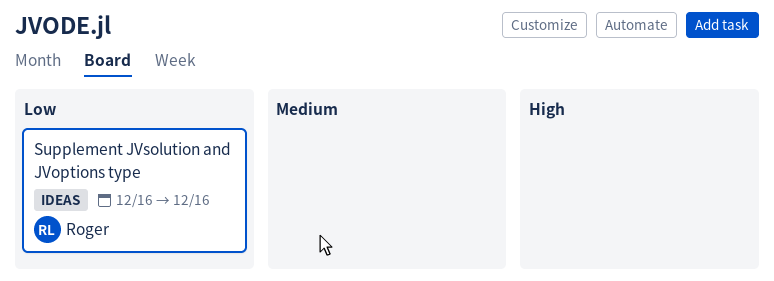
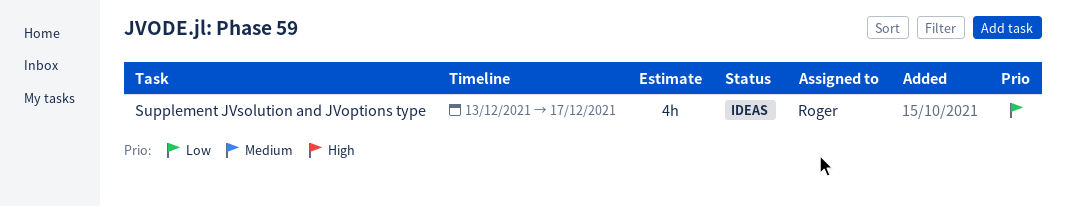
Supplement JVsolution and JVoptions type, start: Dec 16 -> Dec 13
Supplement JVsolution and JVoptions type, due: Dec 16 -> Dec 17

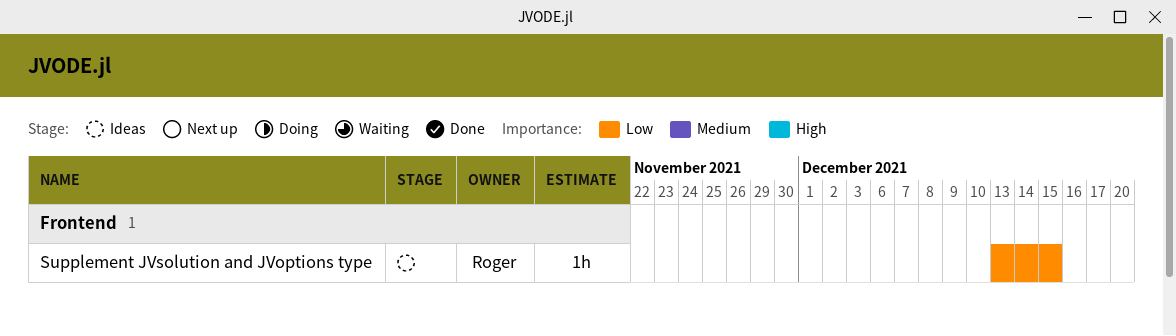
Supplement JVsolution and JVoptions type, estimate: 4h -> 1h
Supplement JVsolution and JVoptions type, due: Dec 17 -> Dec 15

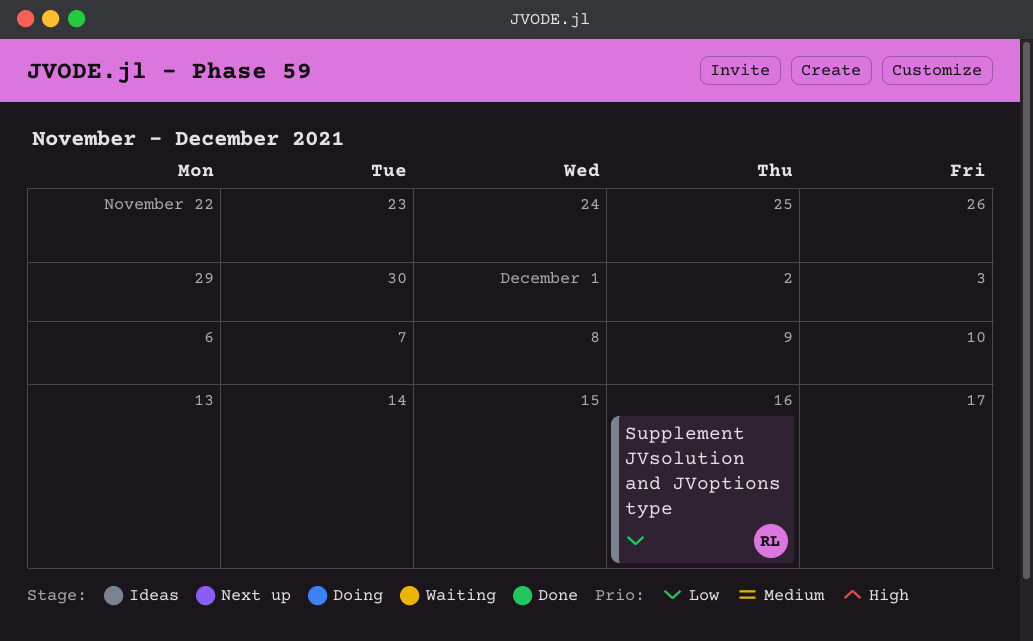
Supplement JVsolution and JVoptions type, due: Dec 15 -> Dec 16

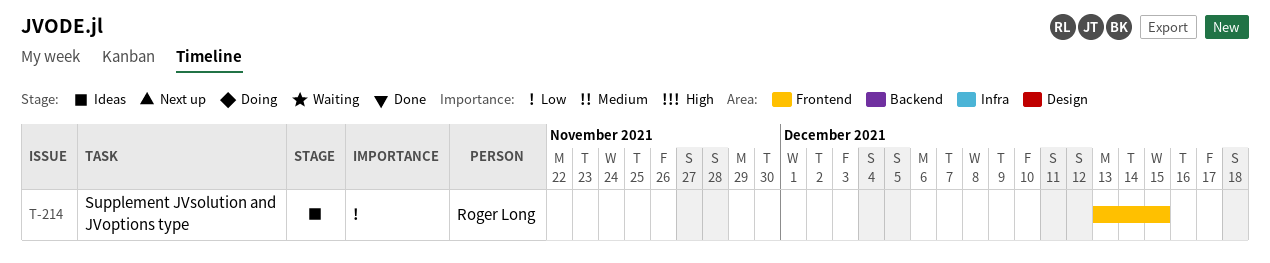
Supplement JVsolution and JVoptions type, due: Dec 16 -> Dec 15

